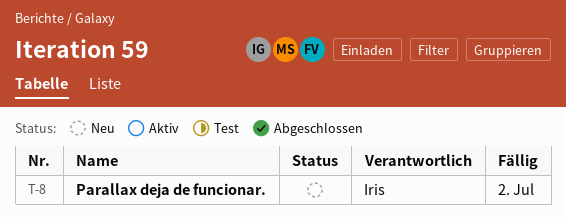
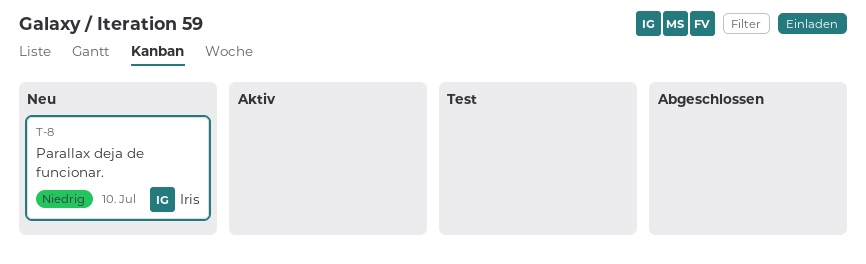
T-8, due: Jul 2 -> Jul 10

